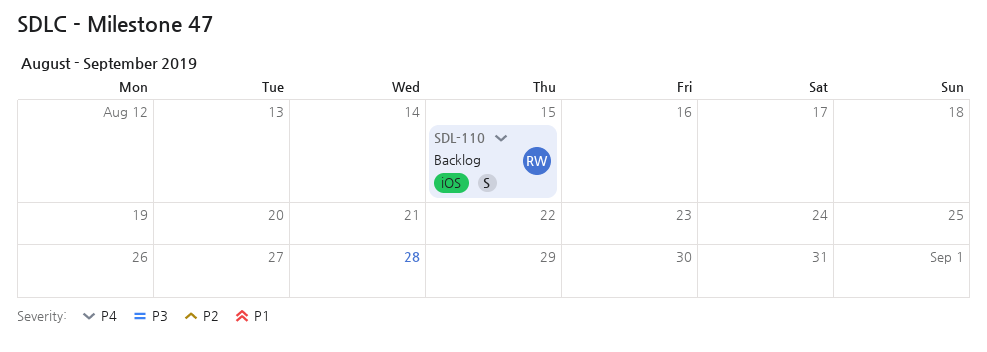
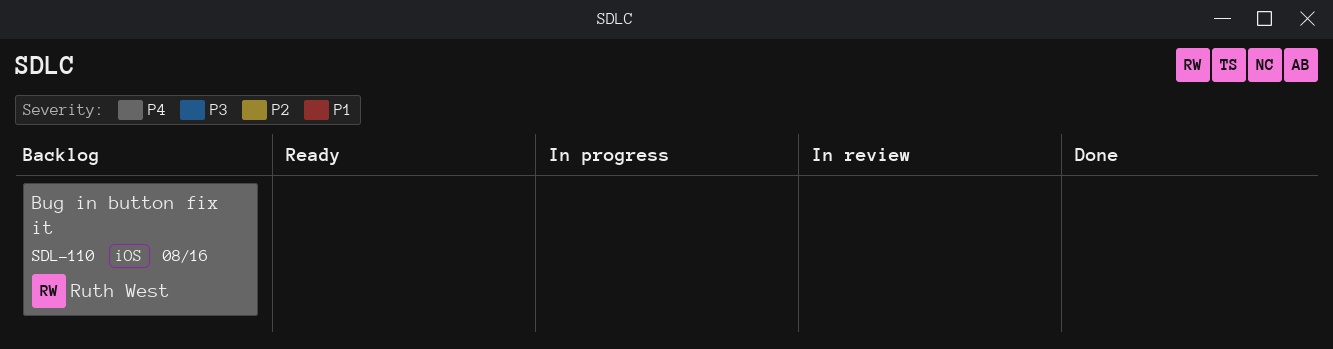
SDL-110, due: Aug 15 -> Aug 16

